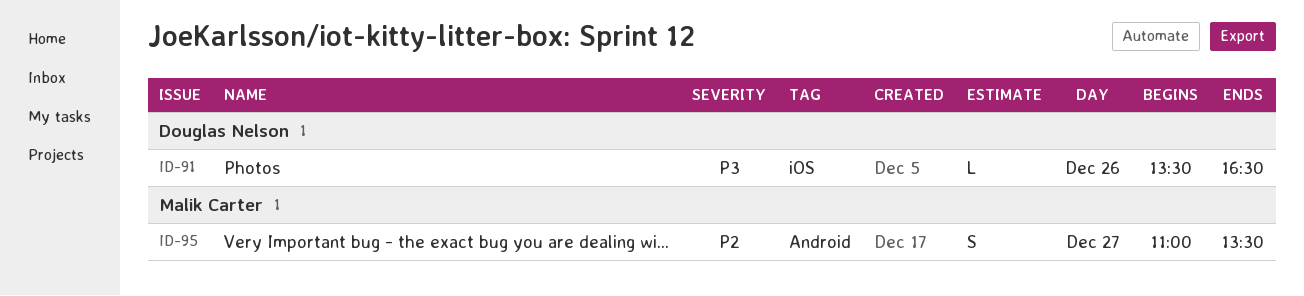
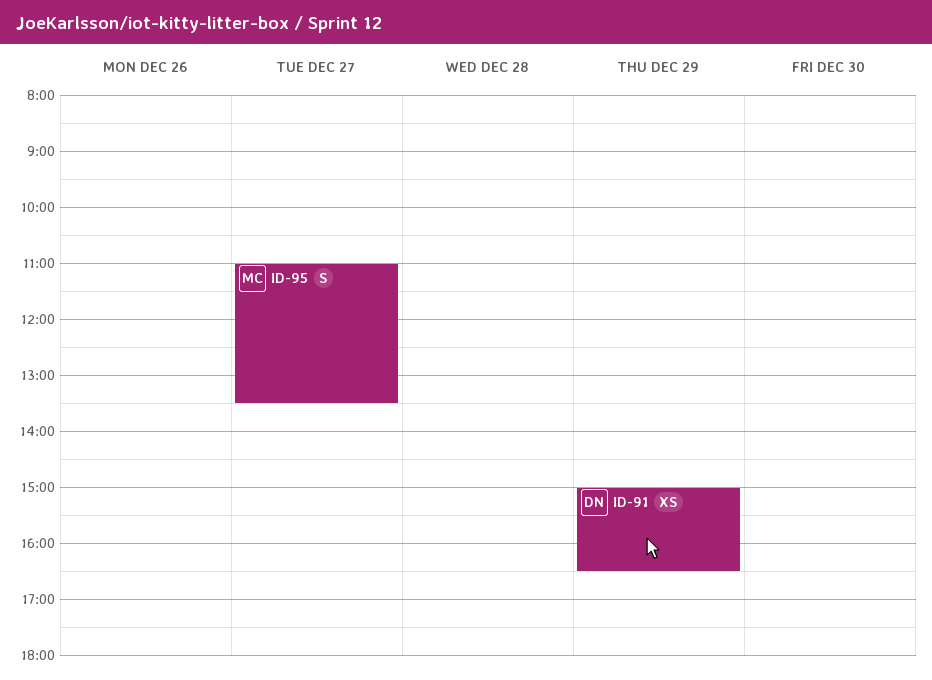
ID-91, estimate: L -> XS
ID-91, day: Dec 26 -> Dec 29
ID-91, begins: 13:30 -> 15:00

